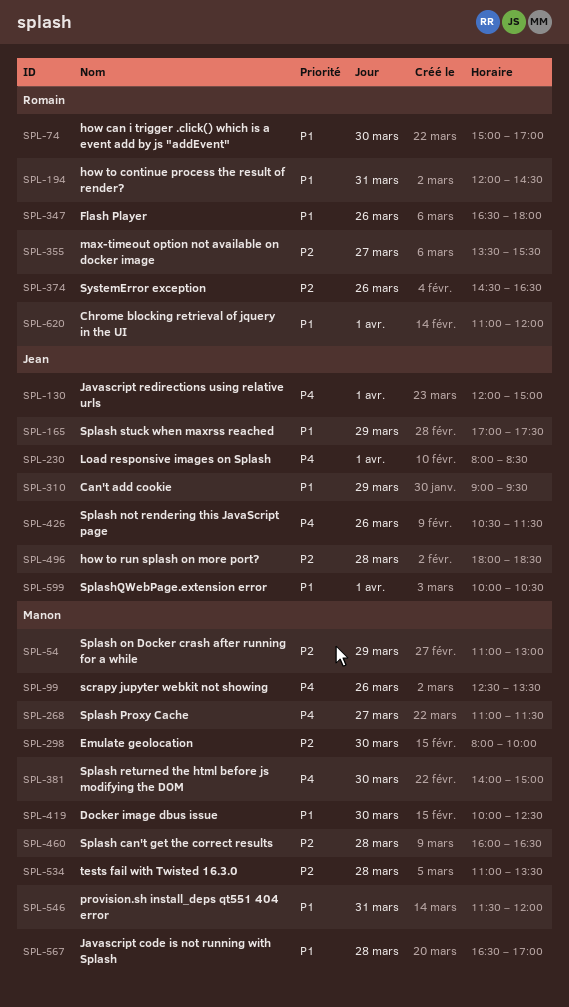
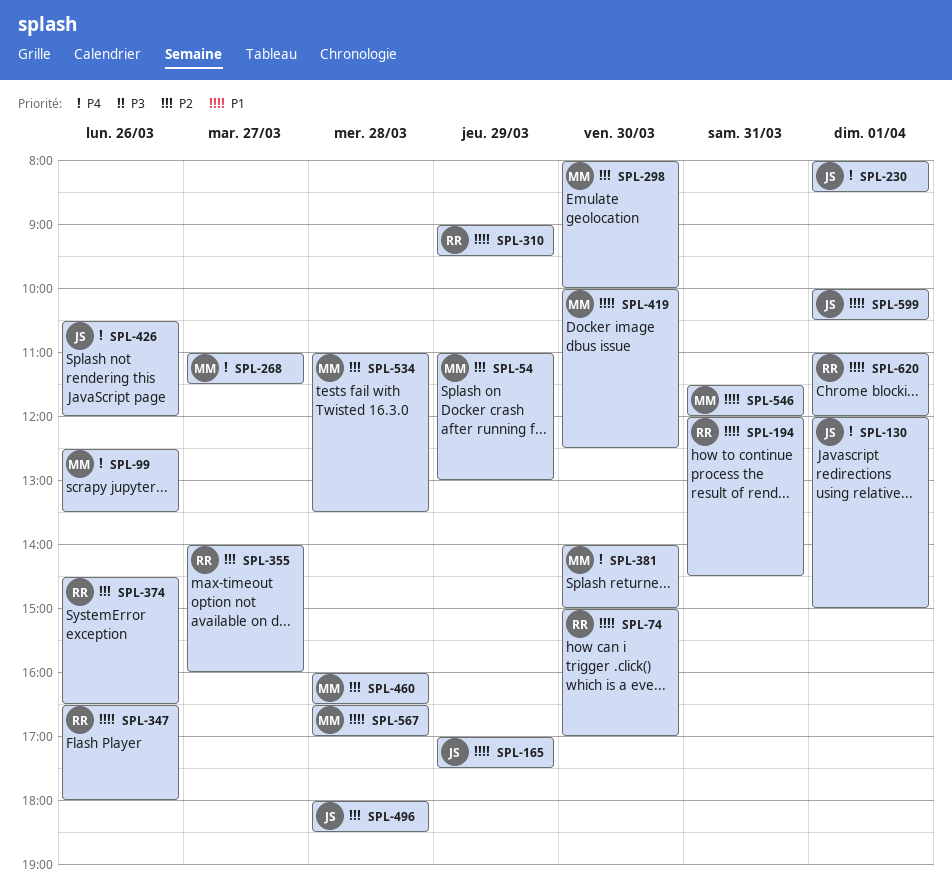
SPL-310, owner: Jean -> Romain
SPL-355, begins: 13:30 -> 14:00
SPL-355, ends: 15:30 -> 16:00
SPL-426, ends: 11:30 -> 12:00

